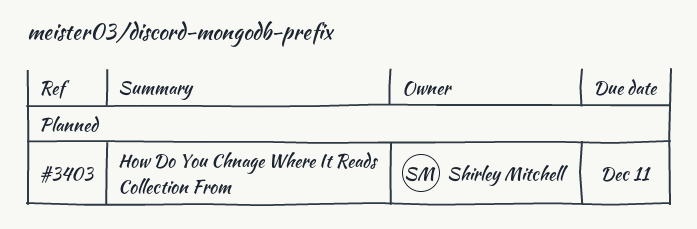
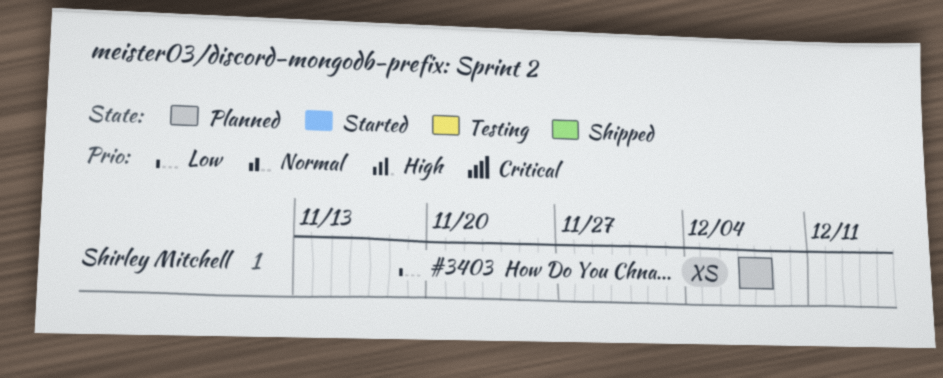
#3403, due: Dec 11 -> Dec 8

